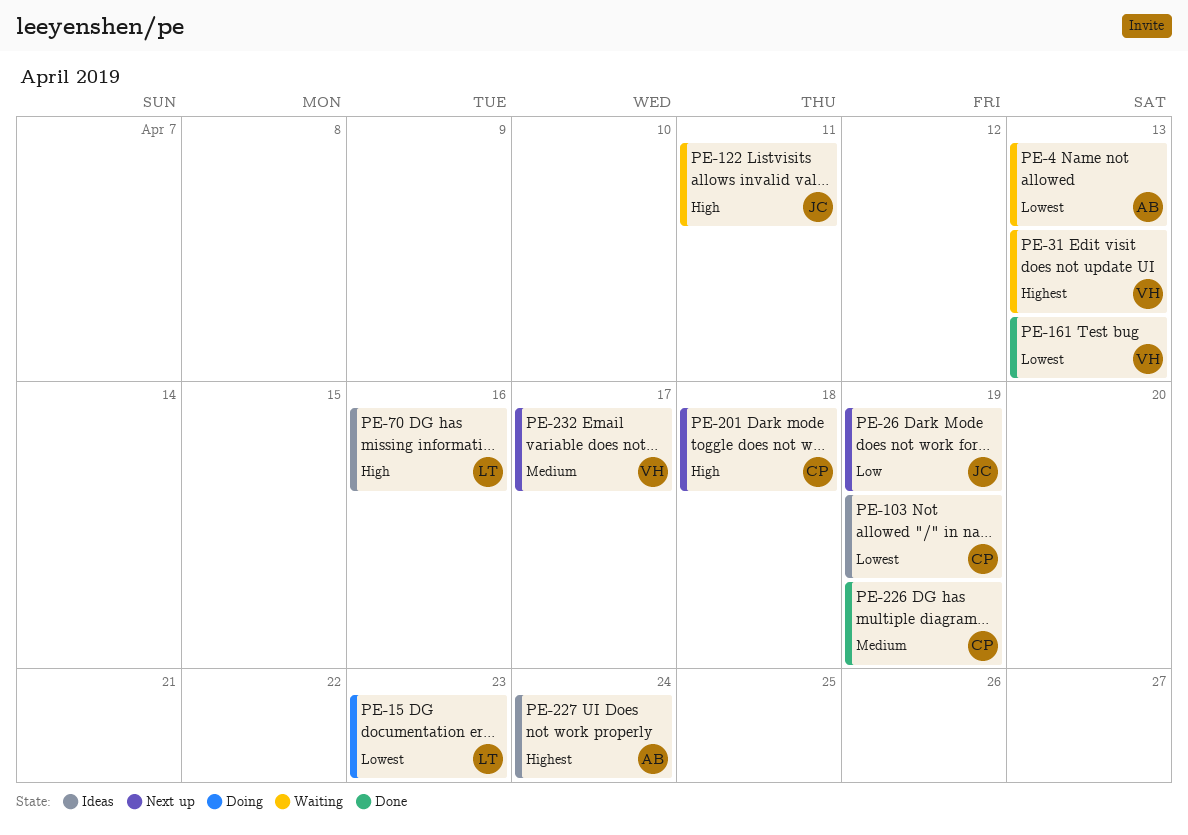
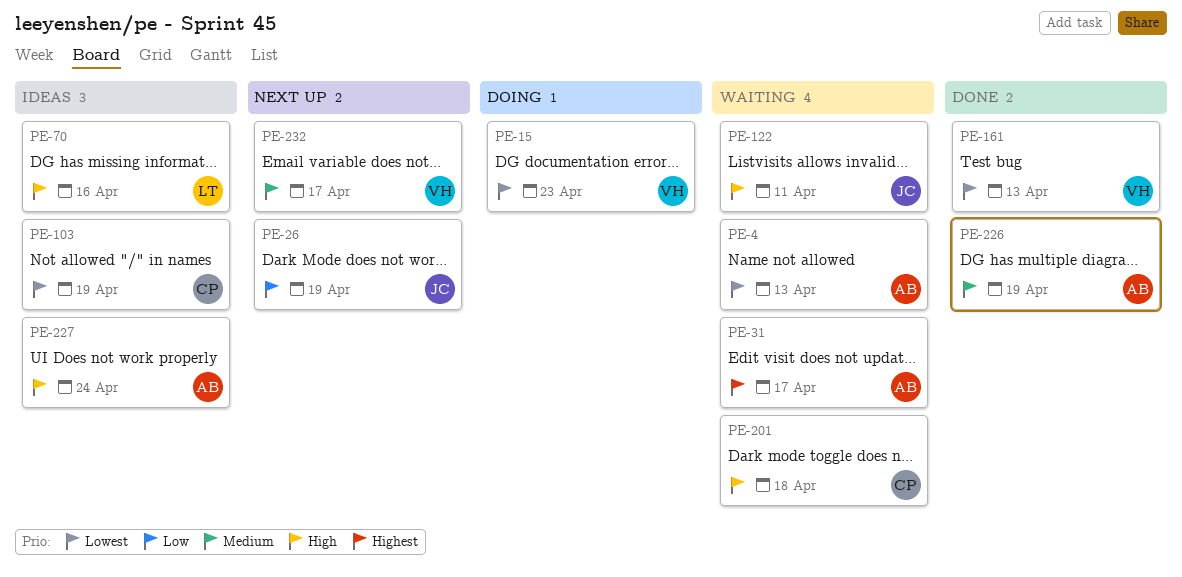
PE-15, owner: LT -> VH
PE-31, owner: VH -> AB
PE-31, due: Apr 13 -> Apr 17
PE-201, status: Next up -> Waiting
PE-226, owner: CP -> AB
PE-227, priority: Highest -> High

